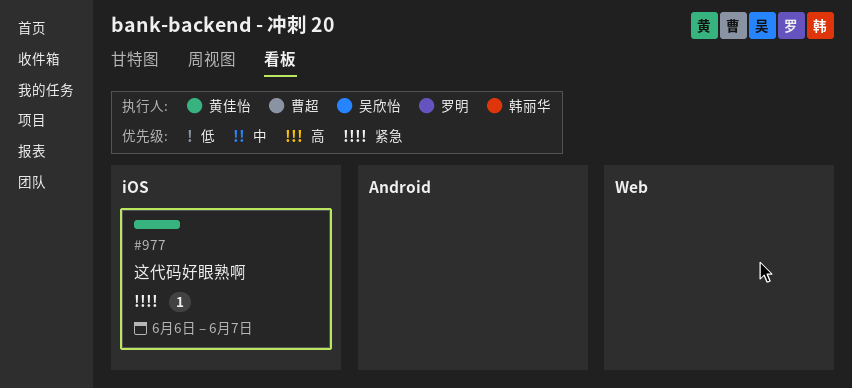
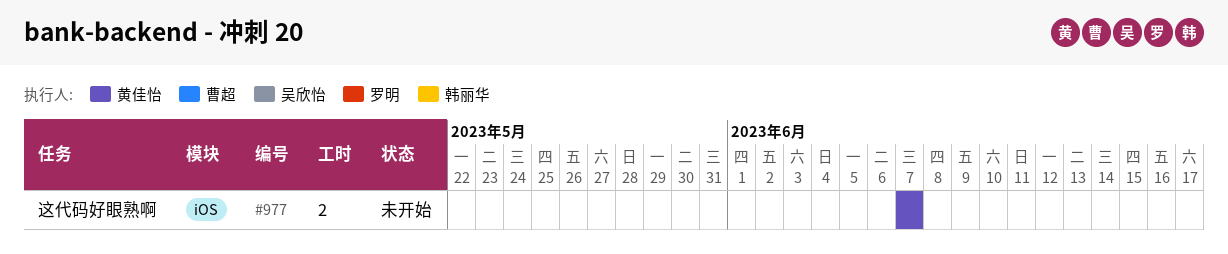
#977, estimate: 1 -> 2
#977, start: Jun 6 -> Jun 7

